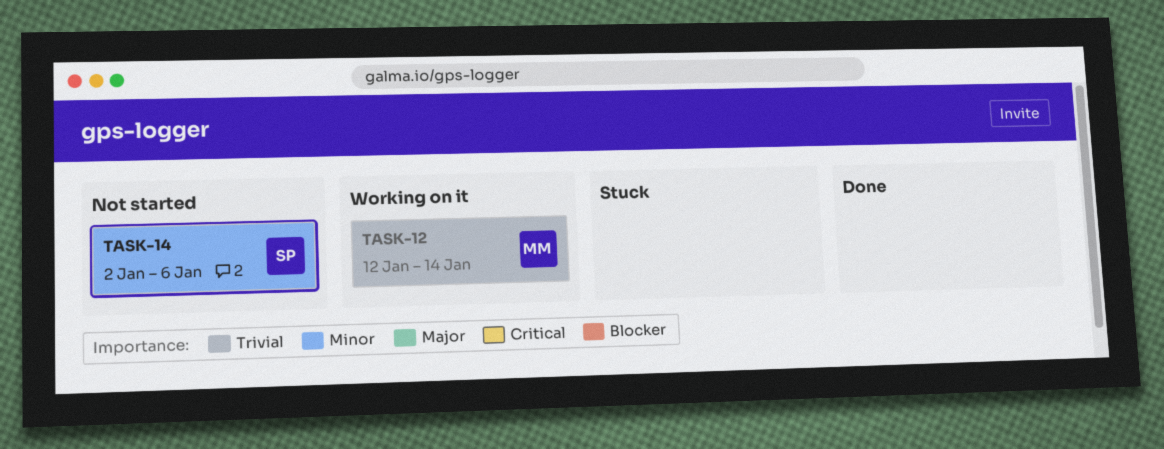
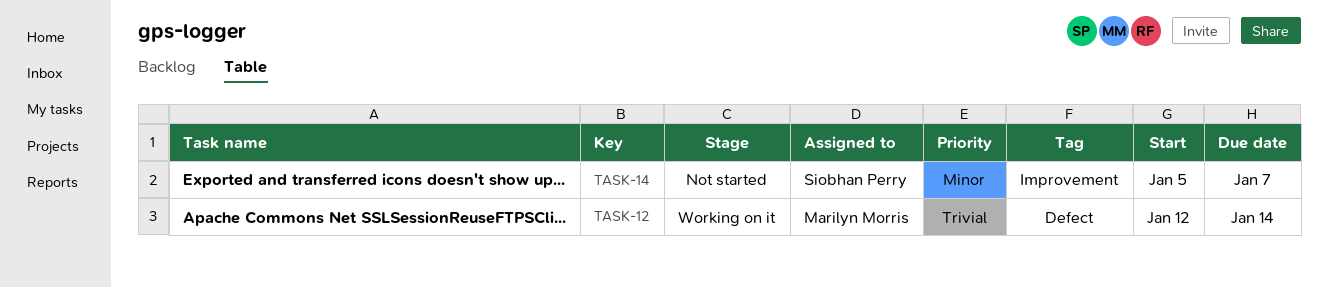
TASK-14, start: Jan 2 -> Jan 5
TASK-14, due: Jan 6 -> Jan 7

